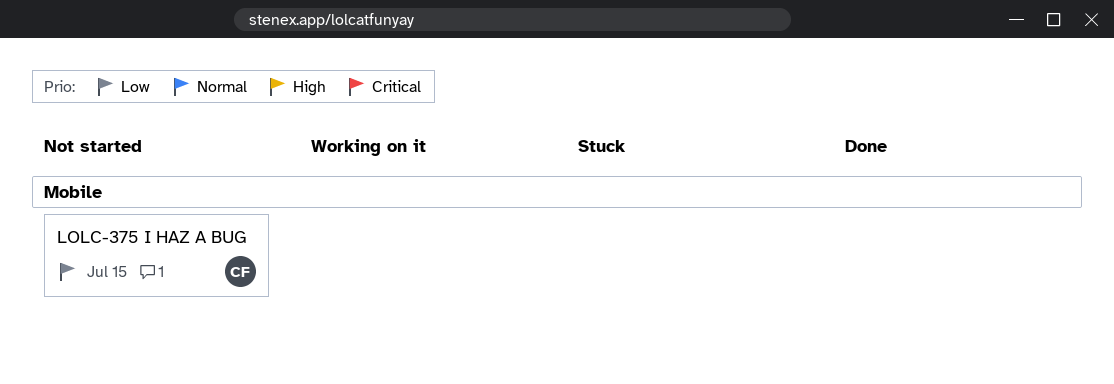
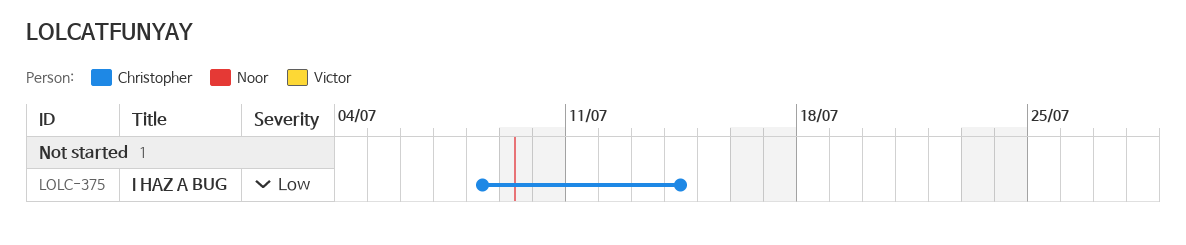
LOLC-375, due: Jul 15 -> Jul 14

